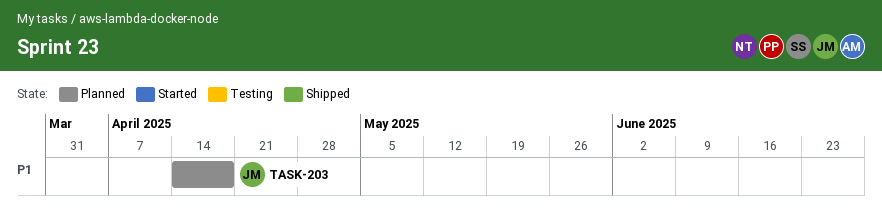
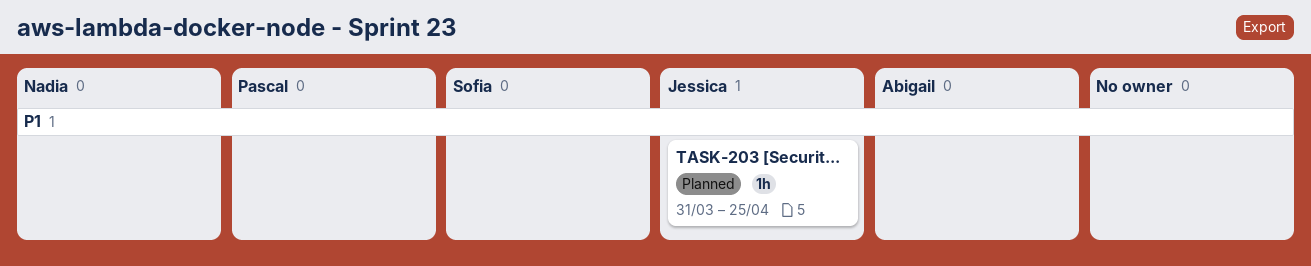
TASK-203, start: Apr 14 -> Mar 31
TASK-203, due: Apr 18 -> Apr 25

